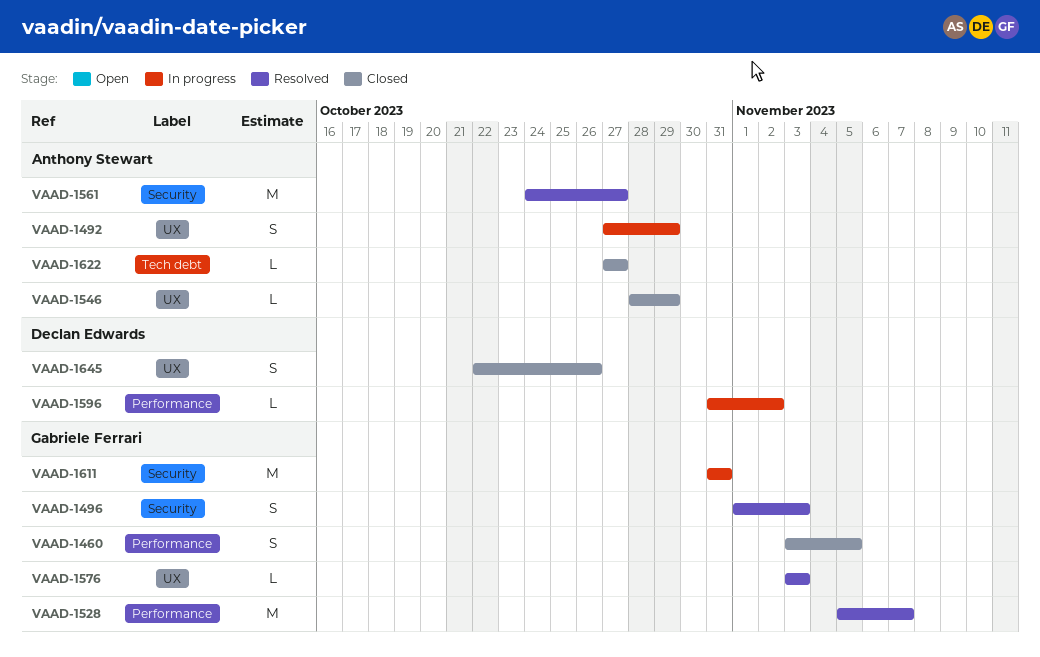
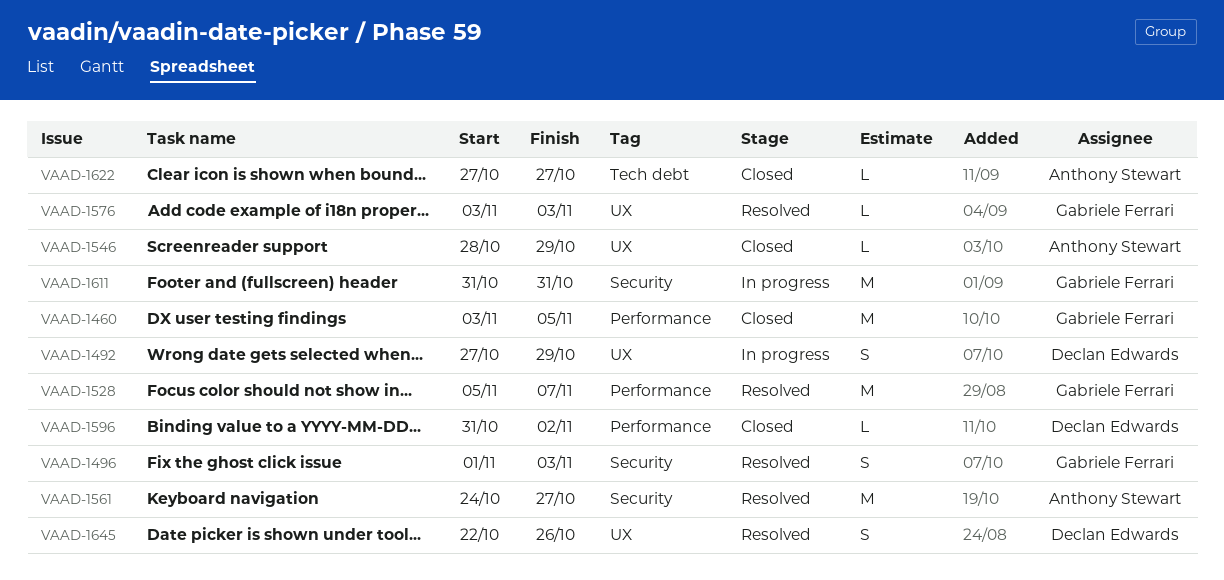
VAAD-1460, estimate: S -> M
VAAD-1492, owner: Anthony Stewart -> Declan Edwards
VAAD-1596, status: In progress -> Closed
VAAD-1645, status: Closed -> Resolved

